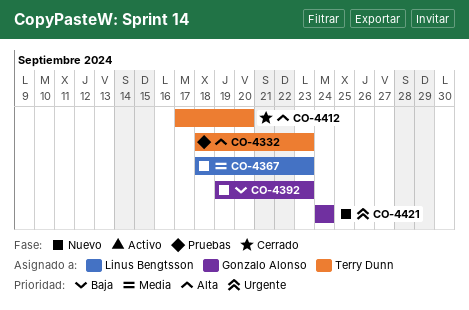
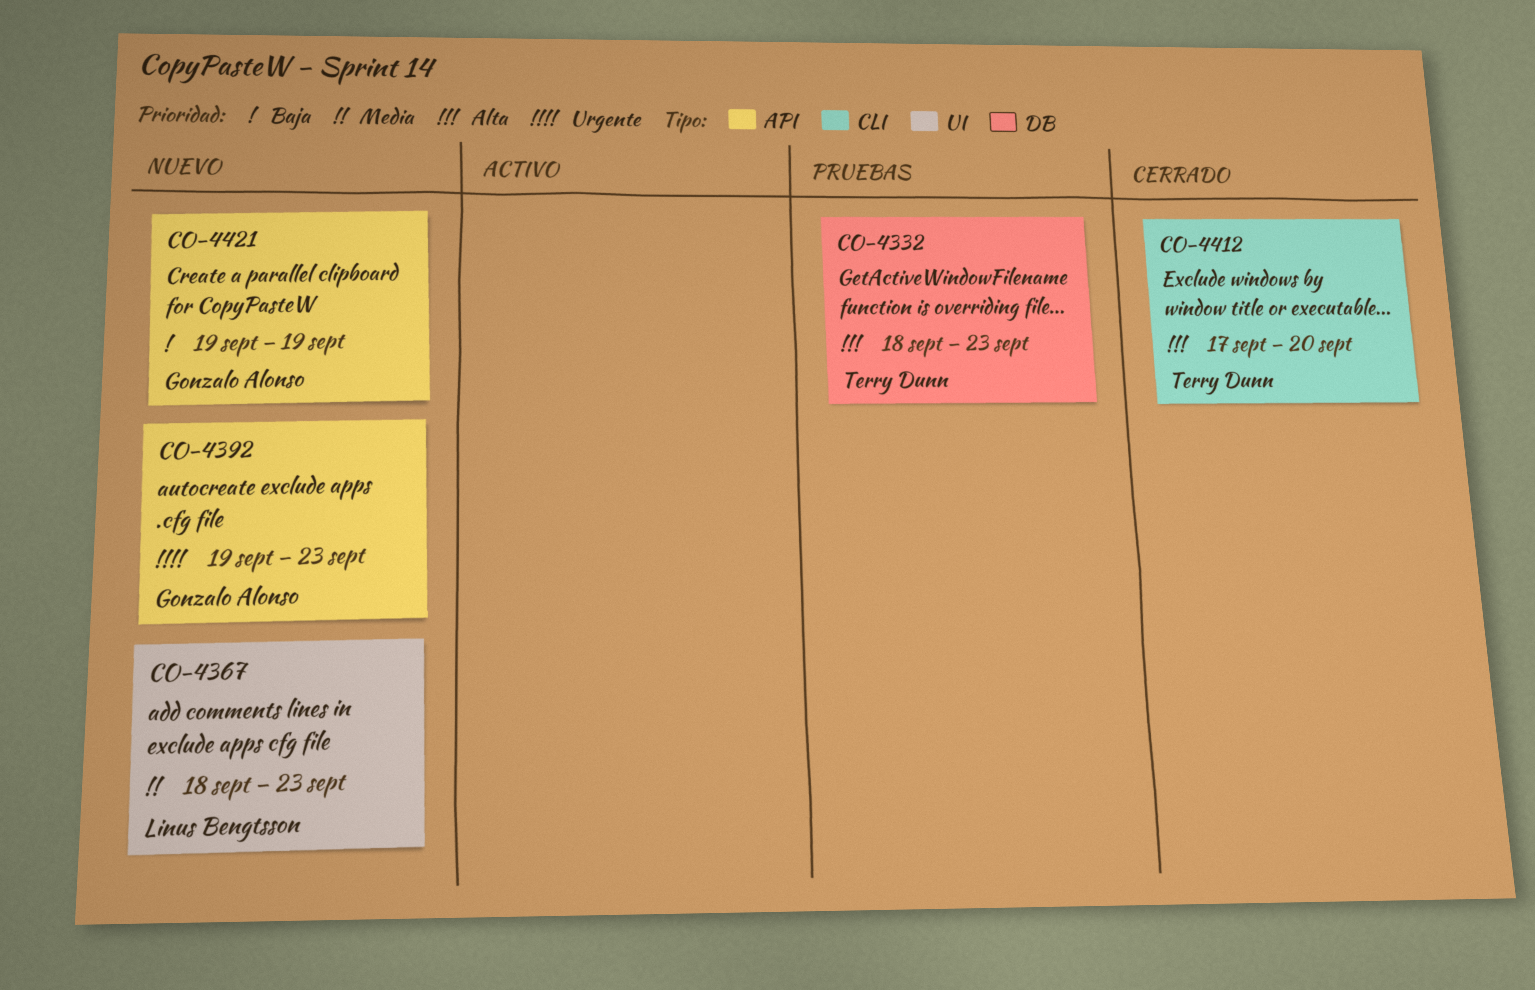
CO-4392, priority: Baja -> Urgente
CO-4421, priority: Urgente -> Baja
CO-4421, start: Sep 24 -> Sep 19
CO-4421, due: Sep 24 -> Sep 19

